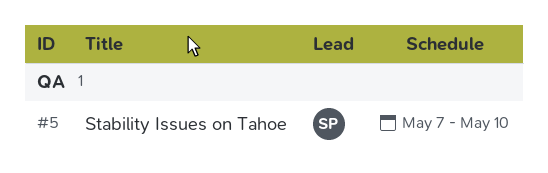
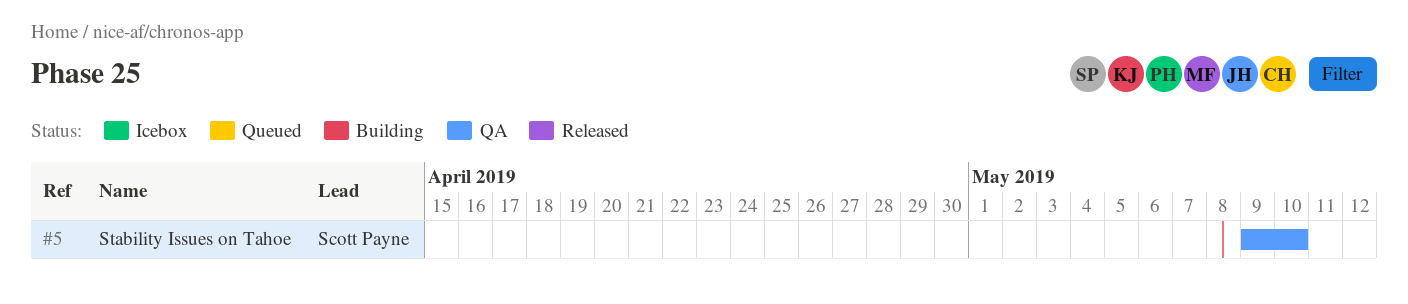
#5, start: May 7 -> May 9

